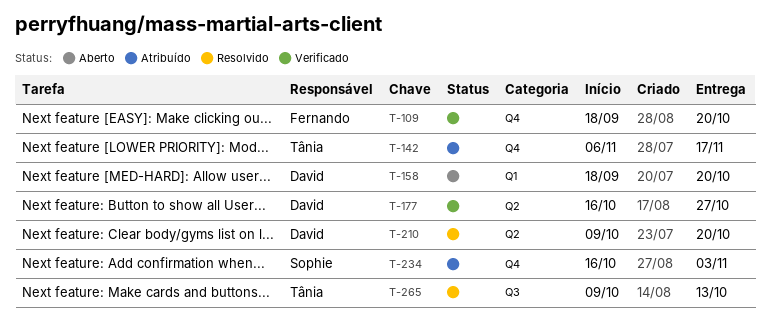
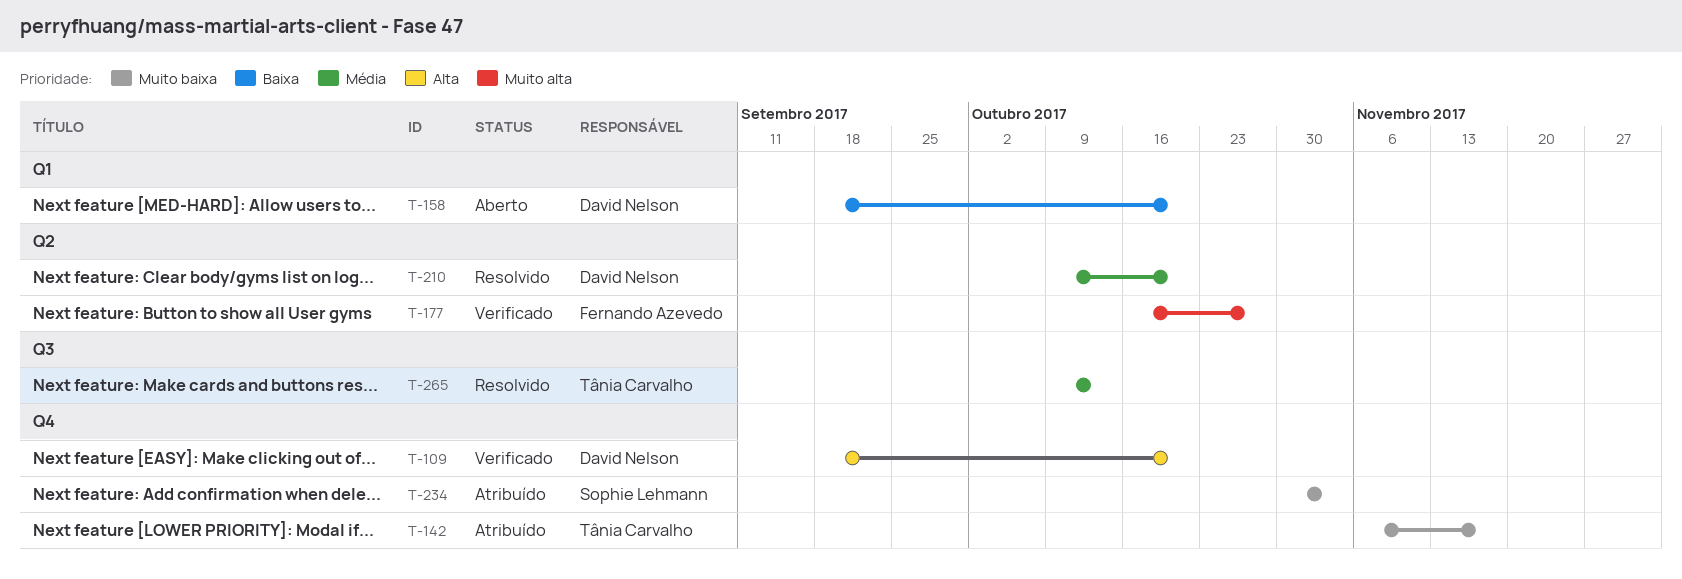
T-109, owner: Fernando Azevedo -> David Nelson
T-177, owner: David Nelson -> Fernando Azevedo
T-234, start: Oct 16 -> Oct 30

